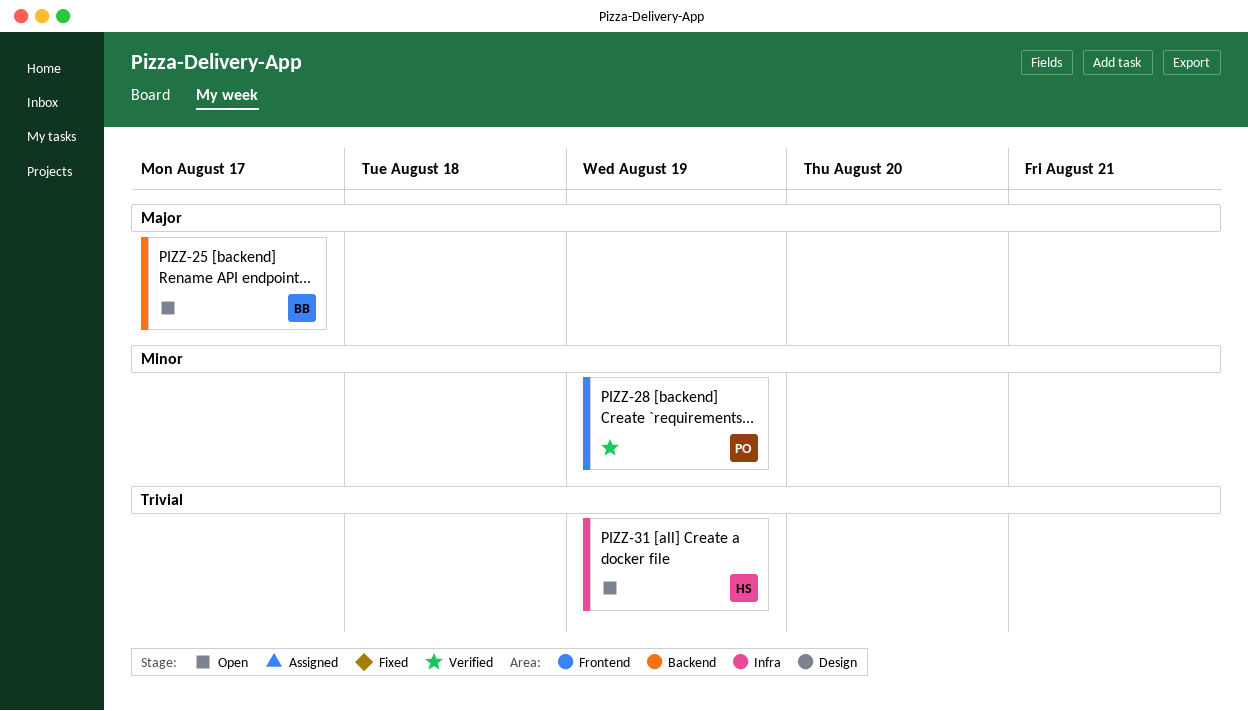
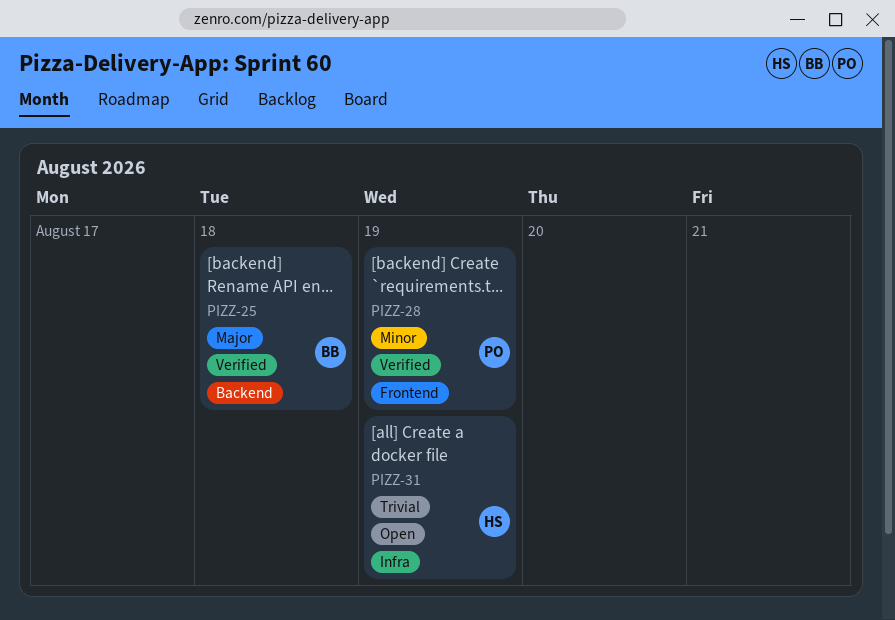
PIZZ-25, status: Open -> Verified
PIZZ-25, due: Aug 17 -> Aug 18

